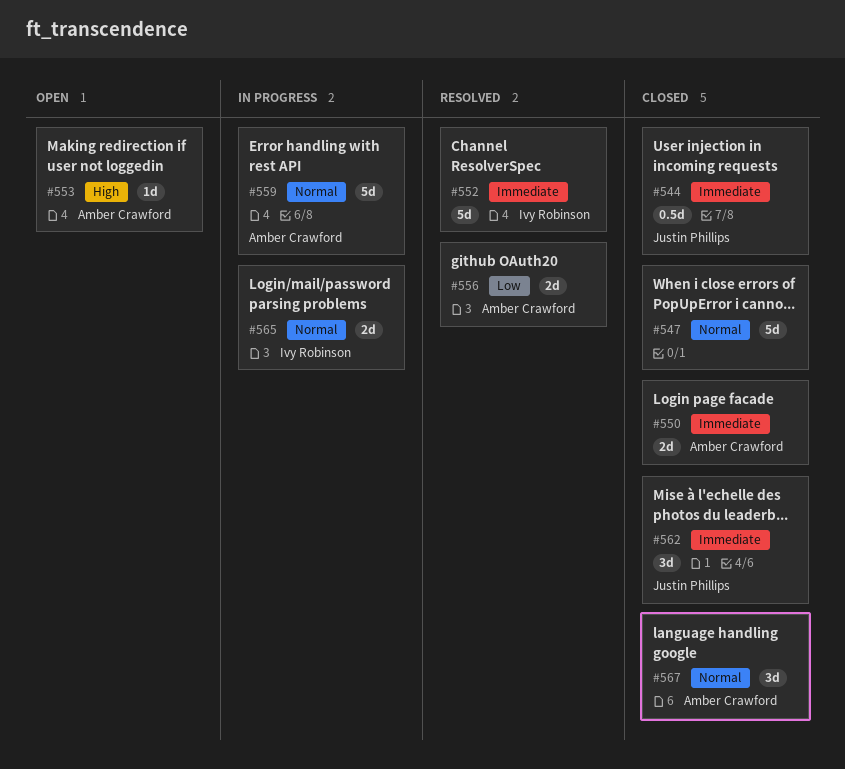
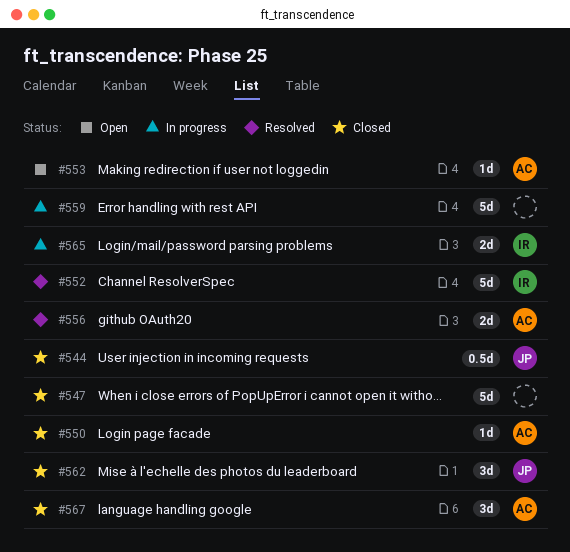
#550, estimate: 2d -> 1d
#559, owner: Amber Crawford -> none

